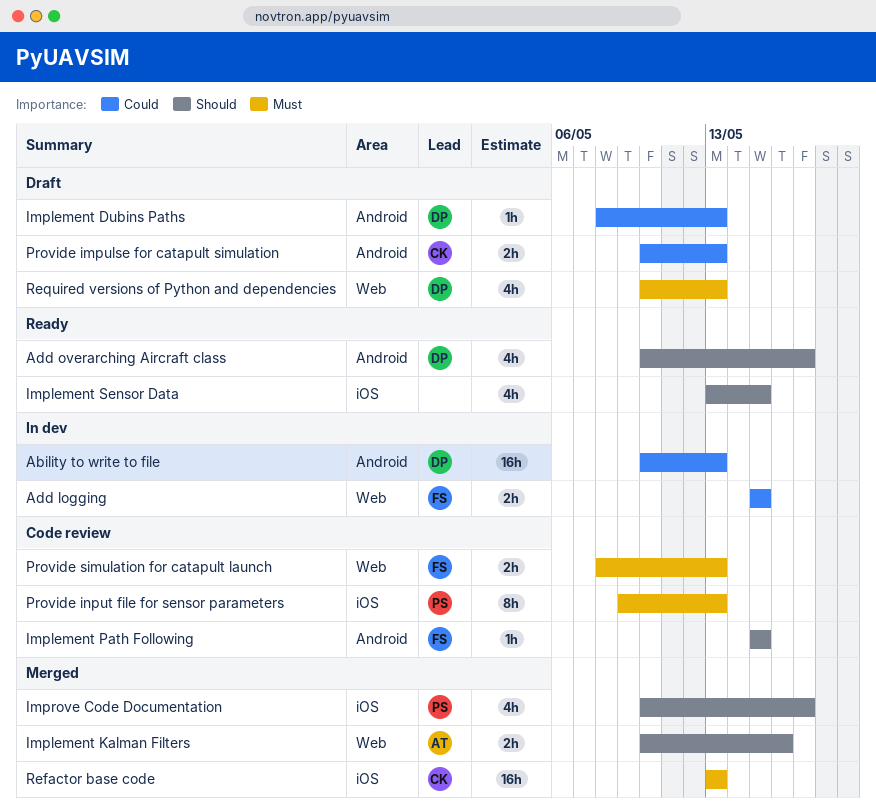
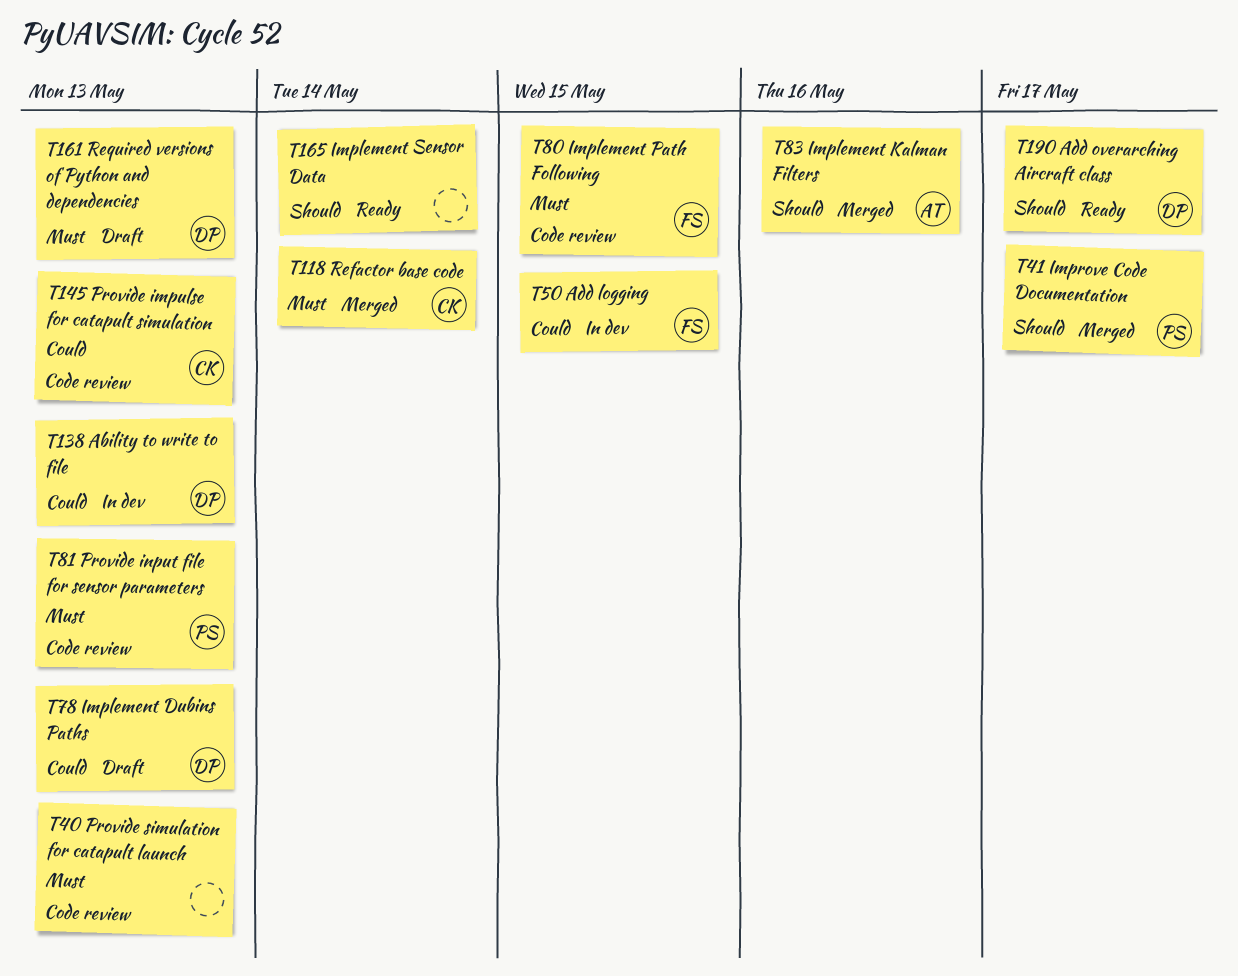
Implement Path Following, priority: Should -> Must
Implement Sensor Data, due: May 15 -> May 14
Provide impulse for catapult simulation, status: Draft -> Code review
Provide simulation for catapult launch, owner: FS -> none
Refactor base code, due: May 13 -> May 14

